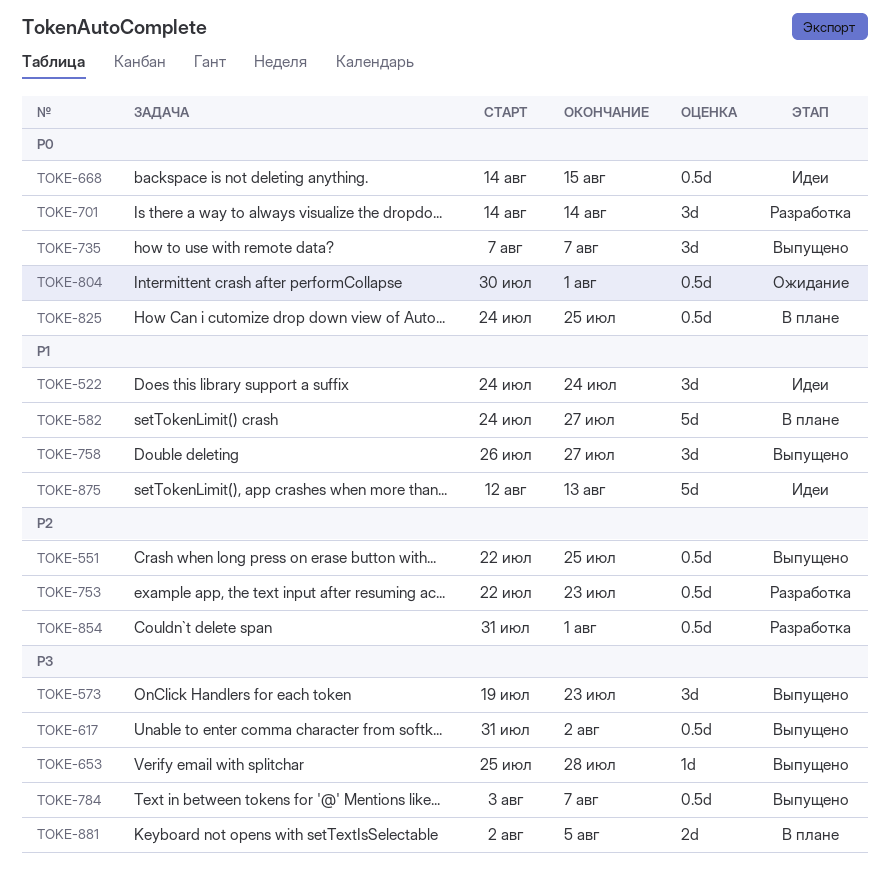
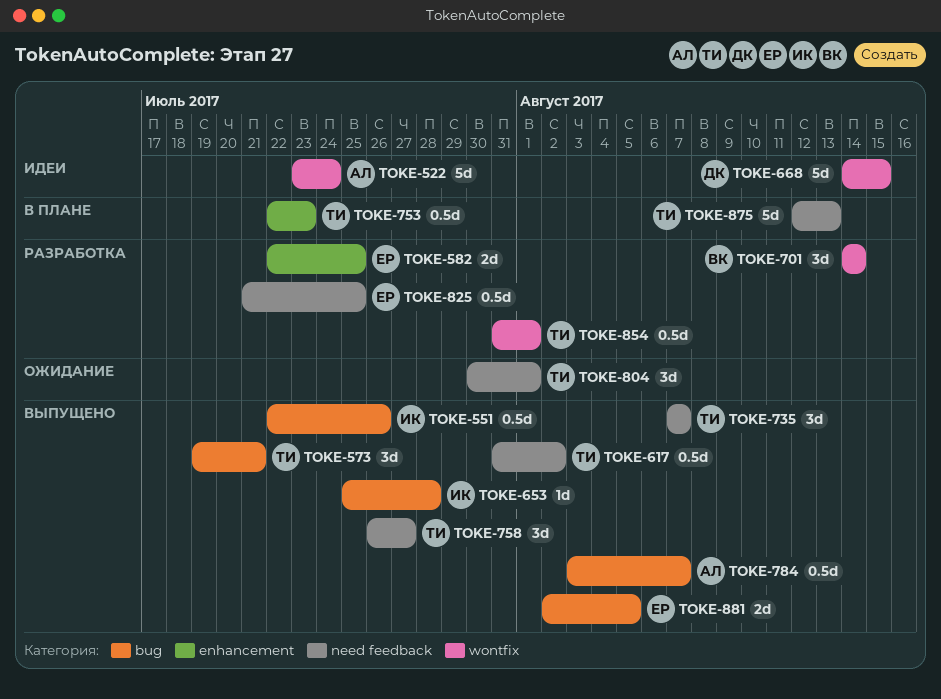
TOKE-522, estimate: 3d -> 5d
TOKE-522, start: Jul 24 -> Jul 23
TOKE-551, due: Jul 25 -> Jul 26
TOKE-573, due: Jul 23 -> Jul 21
TOKE-582, status: В плане -> Разработка
TOKE-582, estimate: 5d -> 2d
TOKE-582, start: Jul 24 -> Jul 22
TOKE-582, due: Jul 27 -> Jul 25
TOKE-668, estimate: 0.5d -> 5d
TOKE-753, status: Разработка -> В плане
TOKE-804, estimate: 0.5d -> 3d
TOKE-825, status: В плане -> Разработка
TOKE-825, start: Jul 24 -> Jul 21
TOKE-875, status: Идеи -> В плане
TOKE-881, status: В плане -> Выпущено

